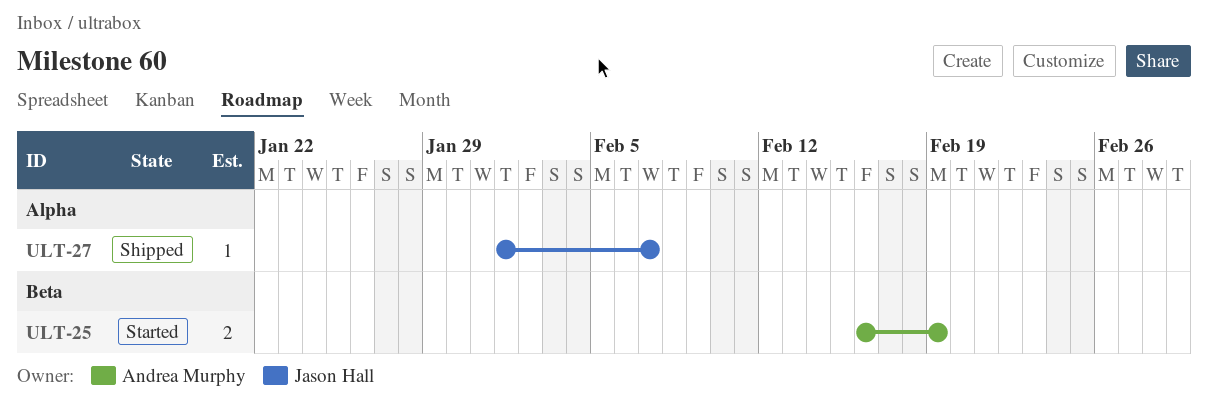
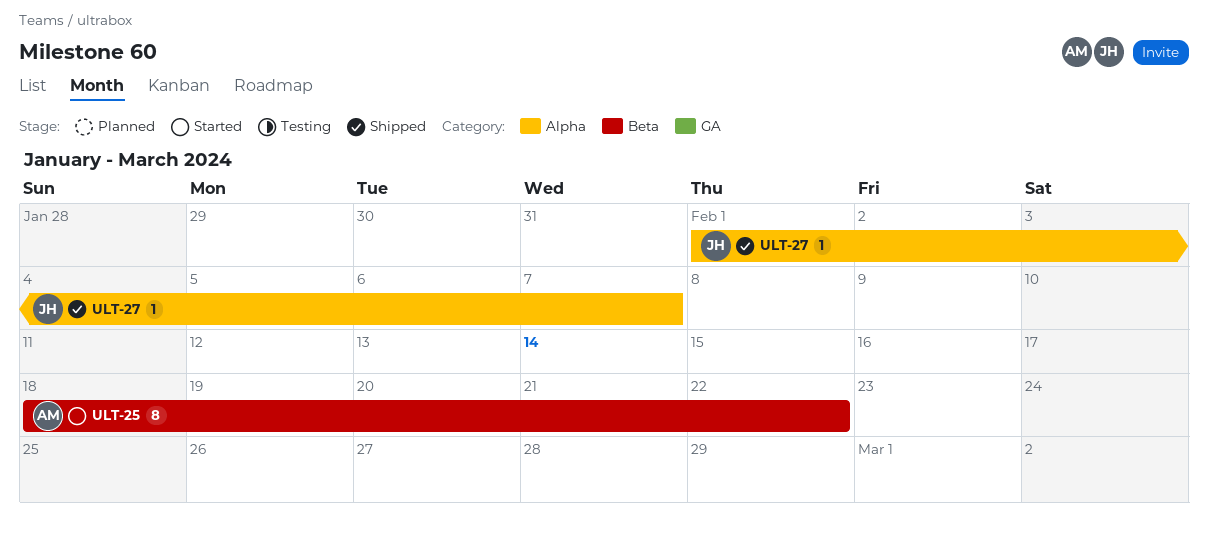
ULT-25, estimate: 2 -> 8
ULT-25, start: Feb 16 -> Feb 18
ULT-25, due: Feb 19 -> Feb 22

